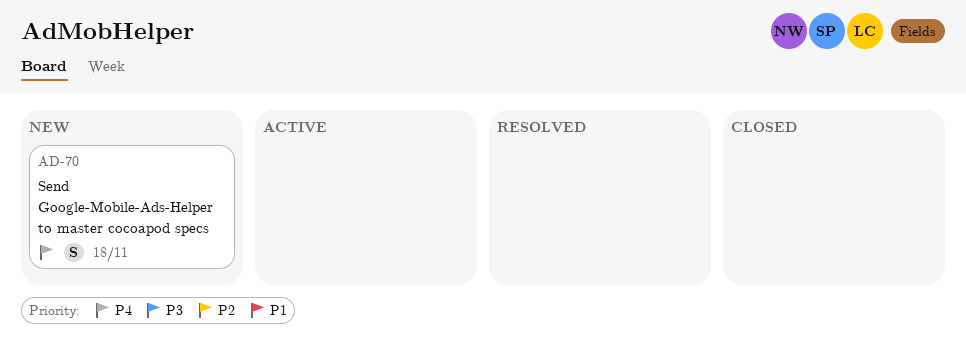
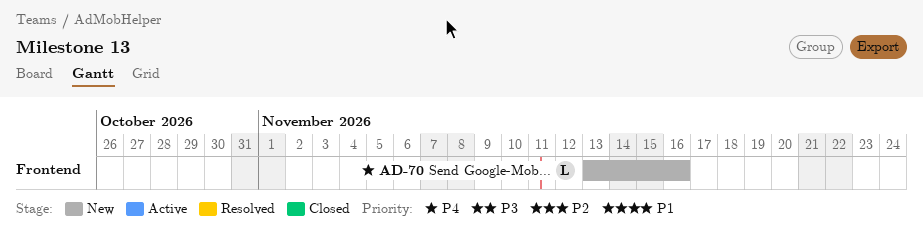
AD-70, estimate: S -> L
AD-70, due: Nov 18 -> Nov 16

